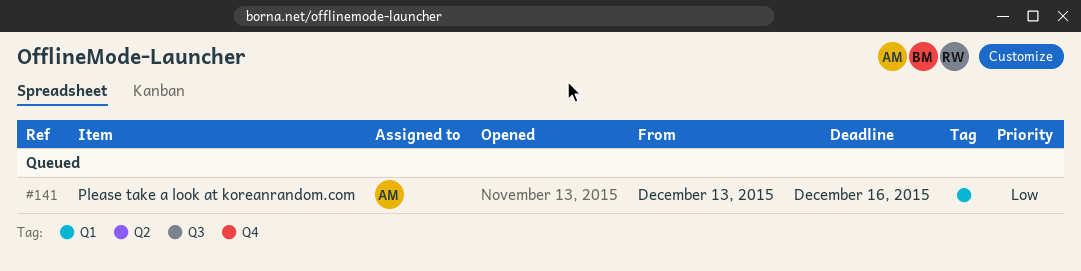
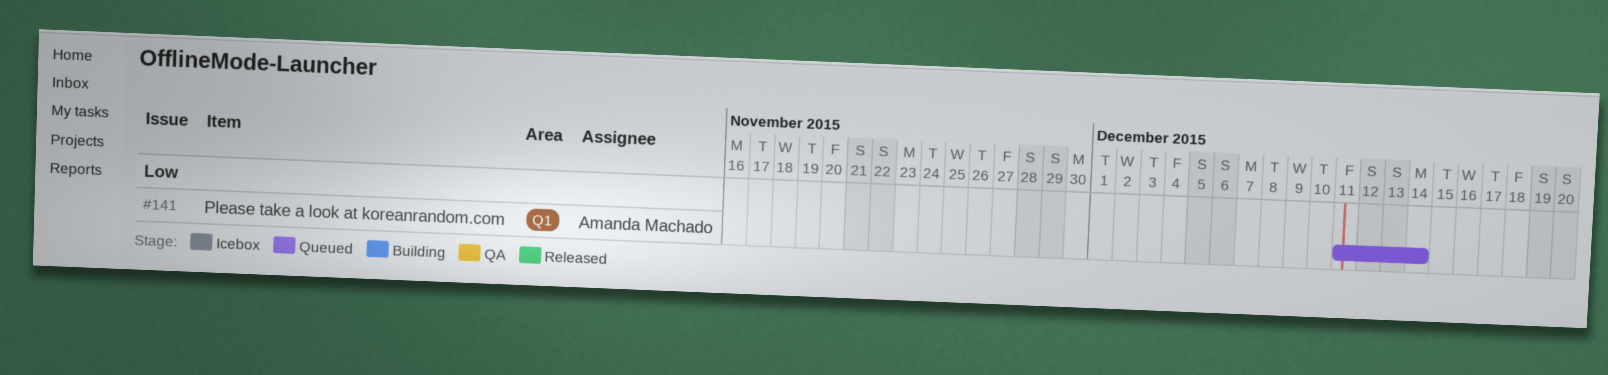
#141, start: Dec 13 -> Dec 11
#141, due: Dec 16 -> Dec 14

